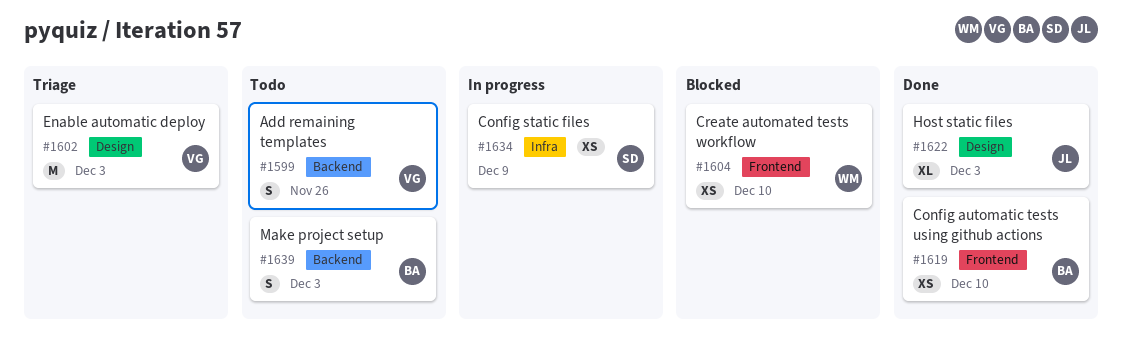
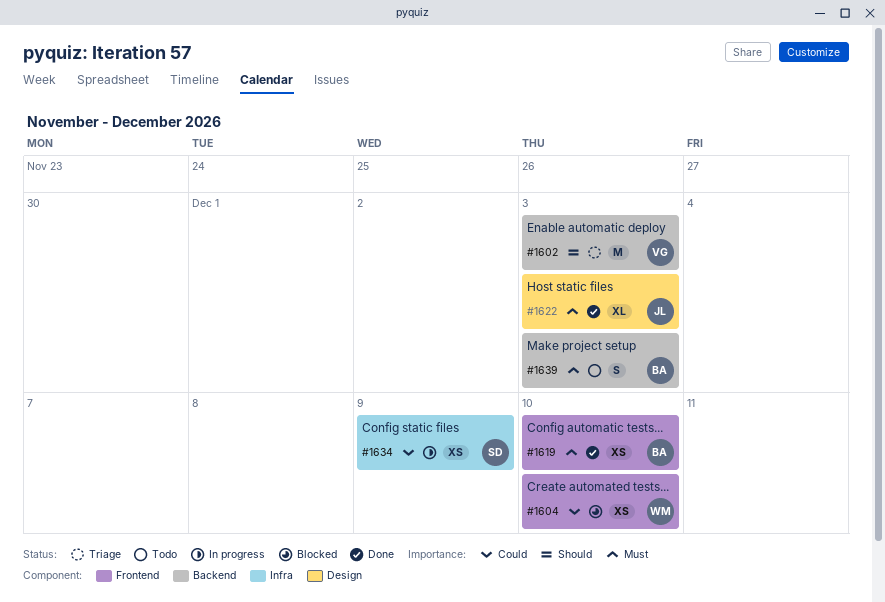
#1599: present -> none
#1602, label: Design -> Backend

